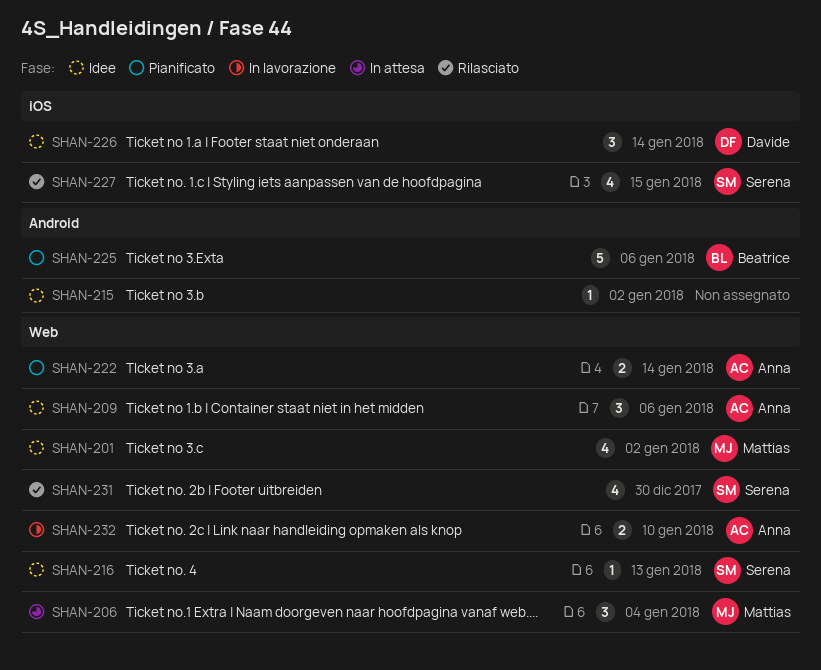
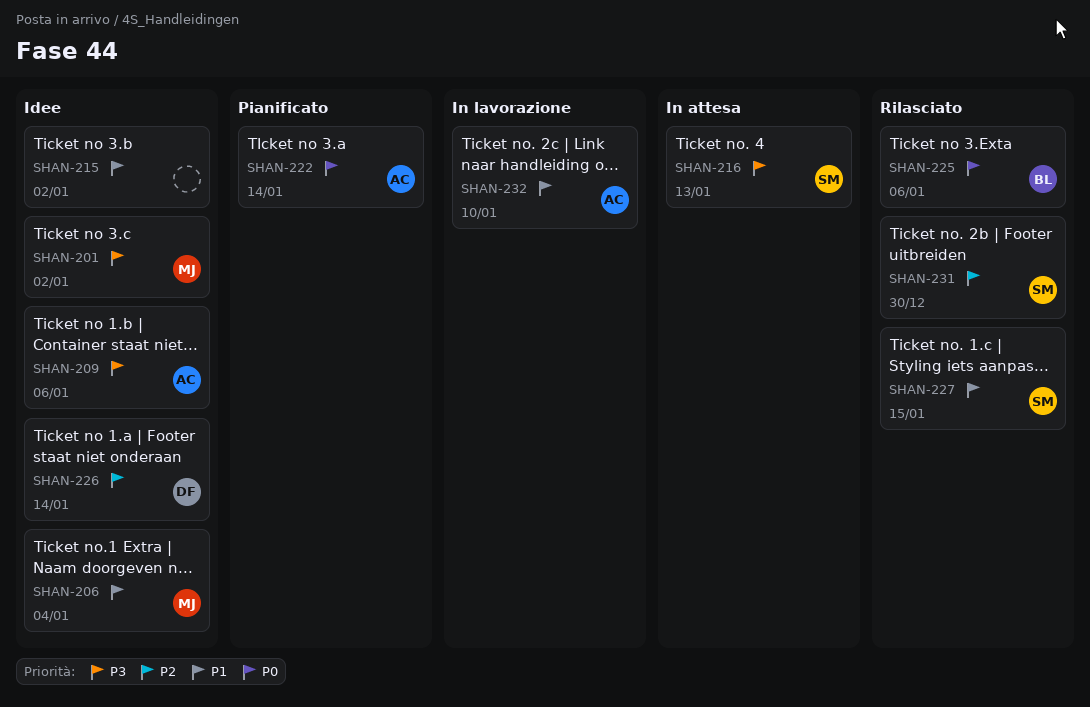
SHAN-206, status: In attesa -> Idee
SHAN-216, status: Idee -> In attesa
SHAN-225, status: Pianificato -> Rilasciato

